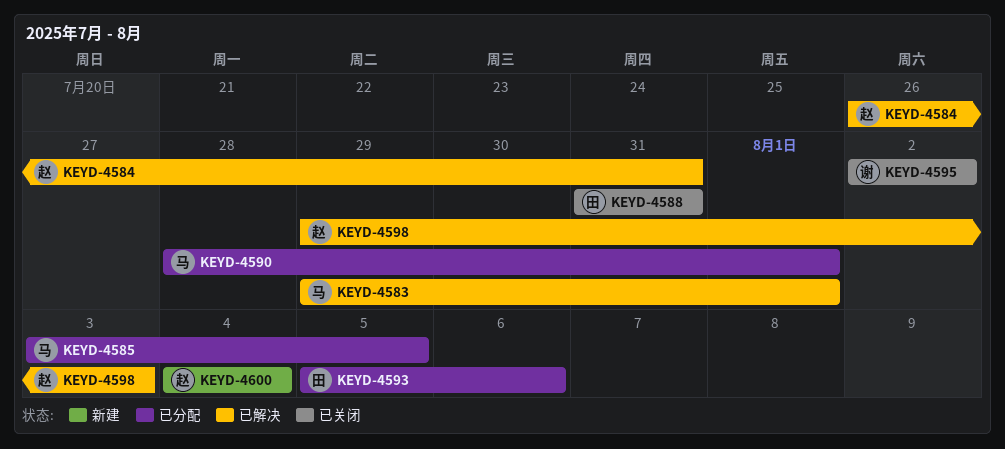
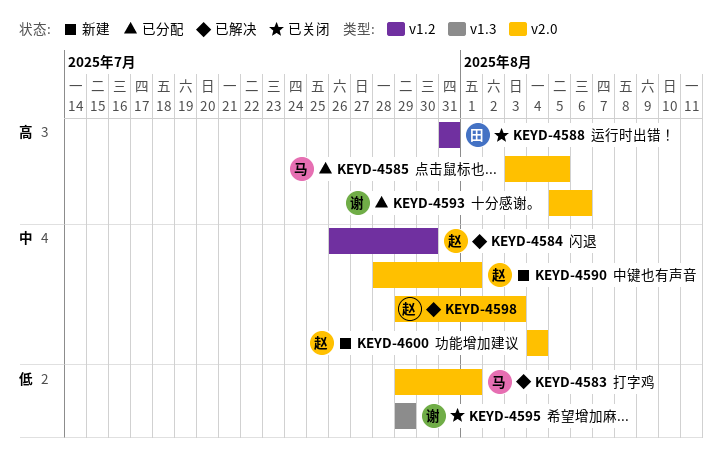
KEYD-4584, due: Jul 31 -> Jul 30
KEYD-4590, status: 已分配 -> 新建
KEYD-4590, owner: 马 -> 赵
KEYD-4593, owner: 田 -> 谢
KEYD-4595, start: Aug 2 -> Jul 29
KEYD-4595, due: Aug 2 -> Jul 29

